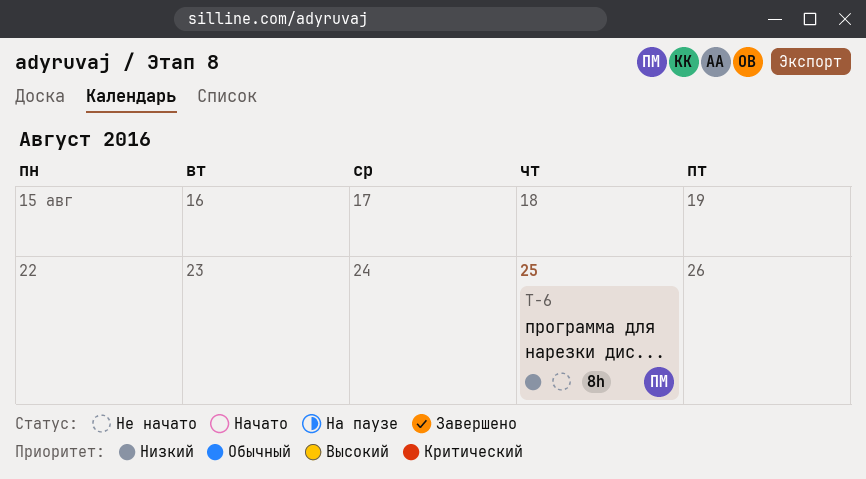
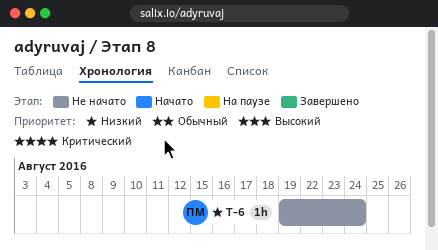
T-6, estimate: 8h -> 1h
T-6, due: Aug 25 -> Aug 24

